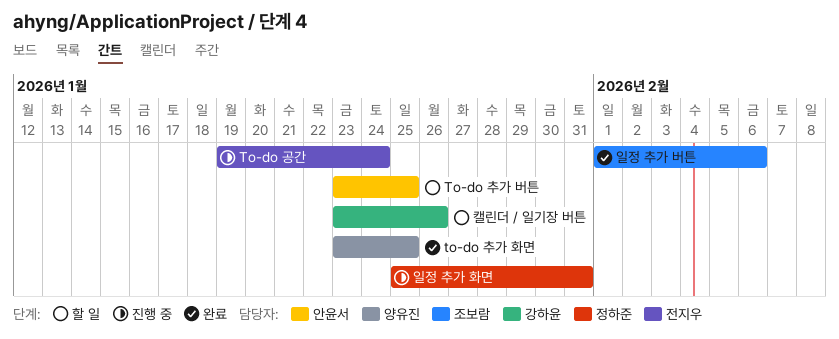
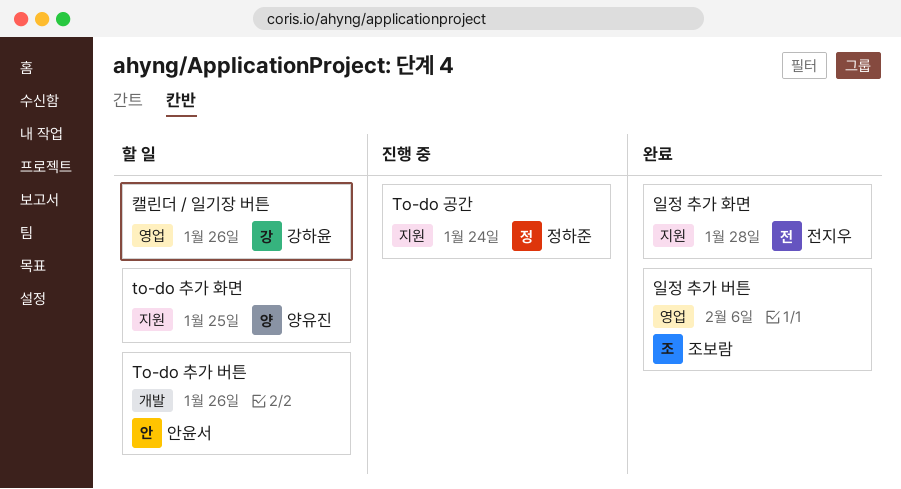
To-do 공간, owner: 전지우 -> 정하준
To-do 추가 버튼, due: Jan 25 -> Jan 26
to-do 추가 화면, status: 완료 -> 할 일
일정 추가 화면, status: 진행 중 -> 완료
일정 추가 화면, owner: 정하준 -> 전지우
일정 추가 화면, due: Jan 31 -> Jan 28

